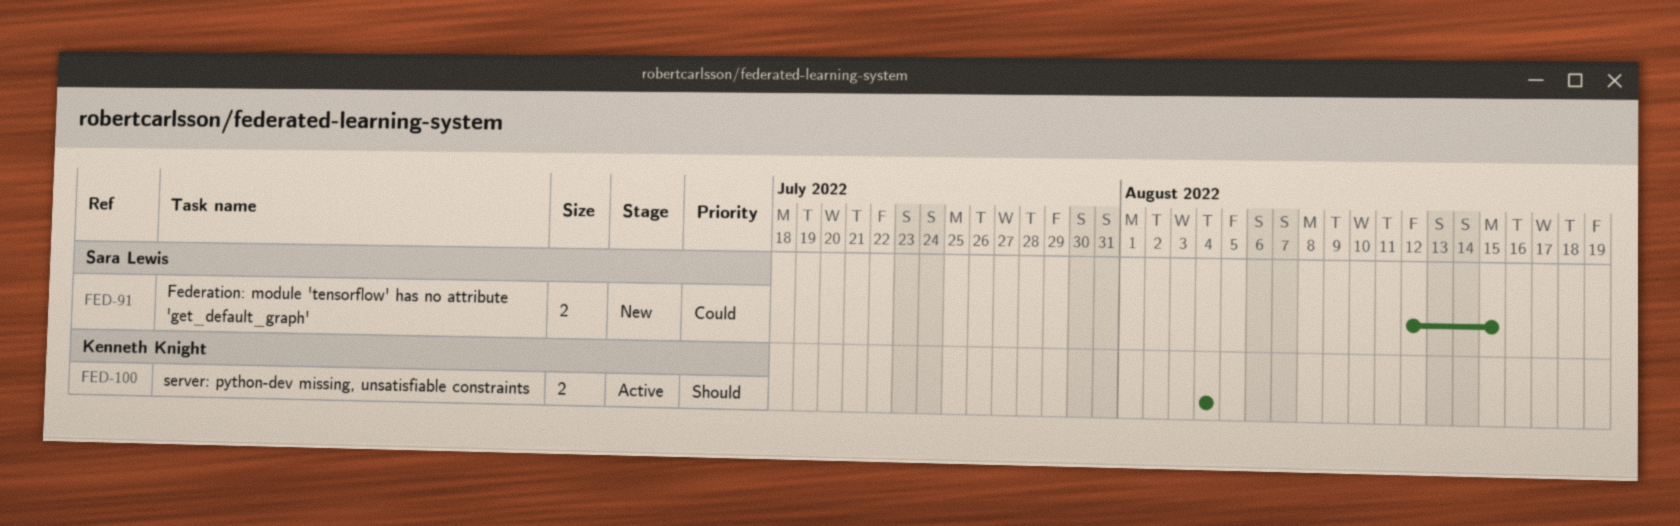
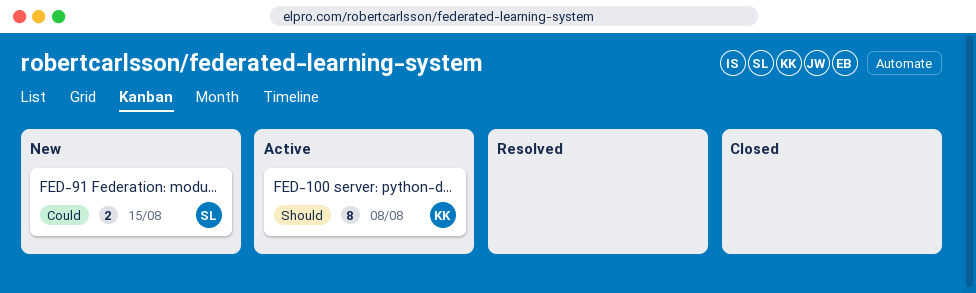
FED-100, estimate: 2 -> 8
FED-100, due: Aug 4 -> Aug 8

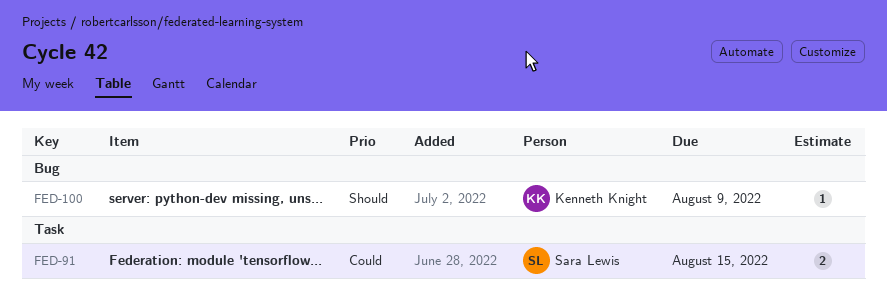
FED-100, estimate: 8 -> 1
FED-100, due: Aug 8 -> Aug 9

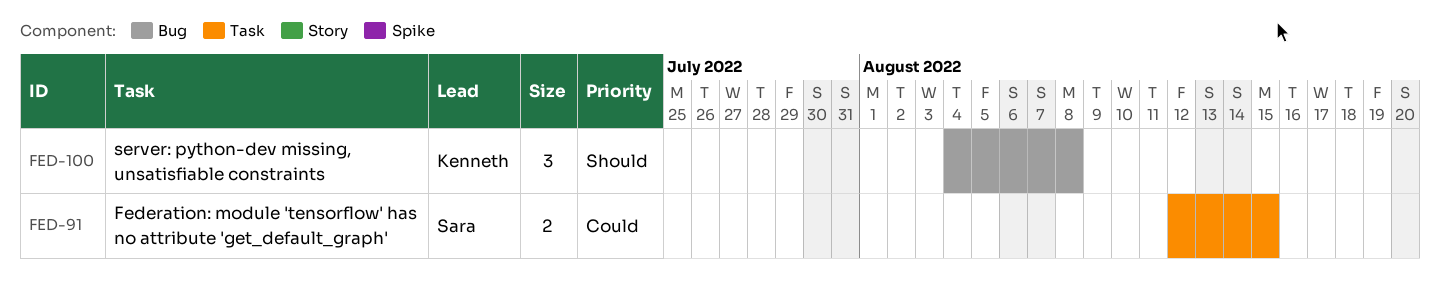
FED-100, estimate: 1 -> 3
FED-100, due: Aug 9 -> Aug 8

